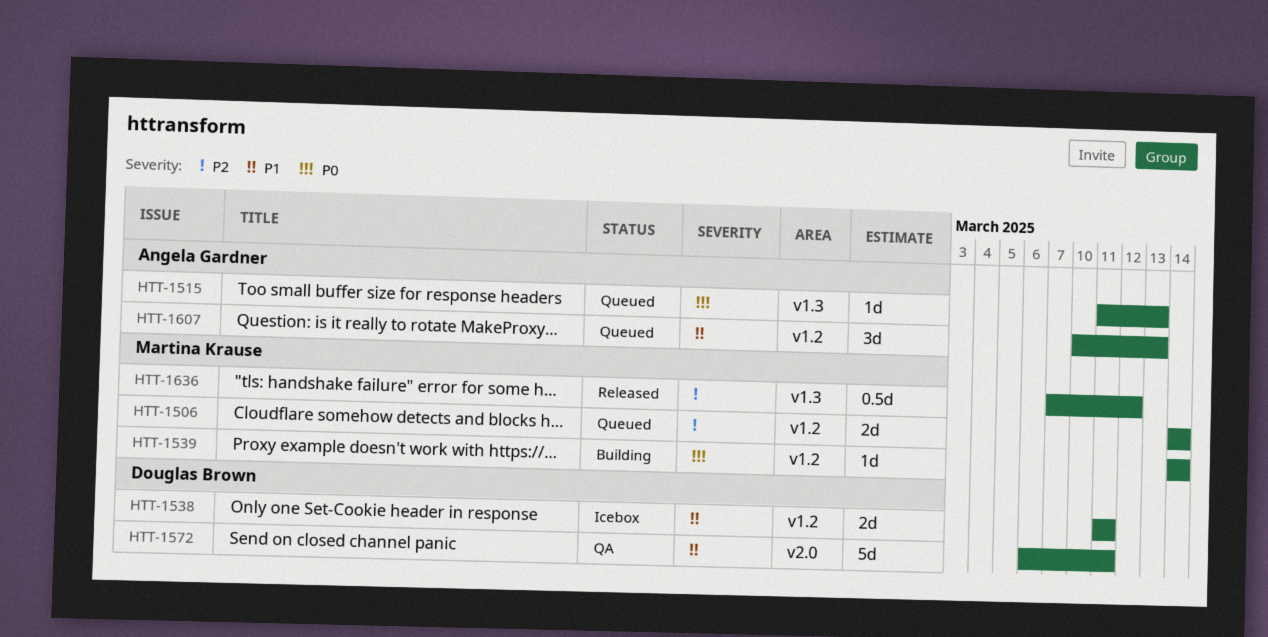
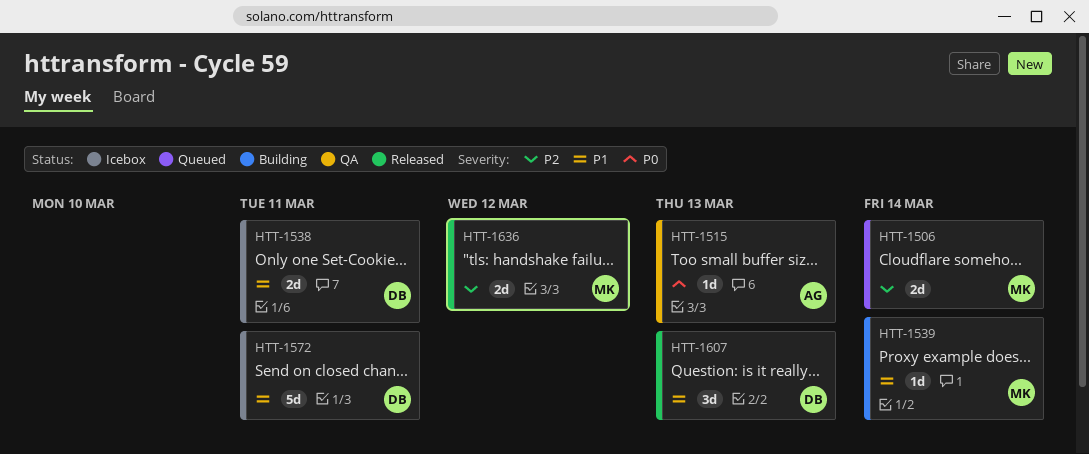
HTT-1515, status: Queued -> QA
HTT-1539, priority: P0 -> P1
HTT-1572, status: QA -> Icebox
HTT-1607, status: Queued -> Released
HTT-1607, owner: Angela Gardner -> Douglas Brown
HTT-1636, estimate: 0.5d -> 2d

